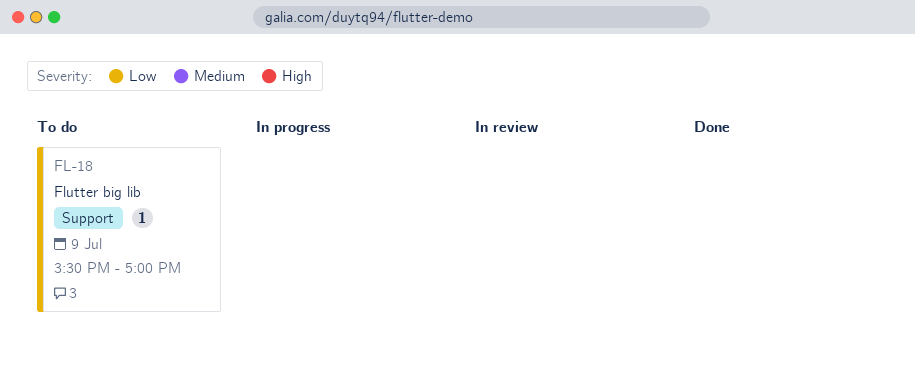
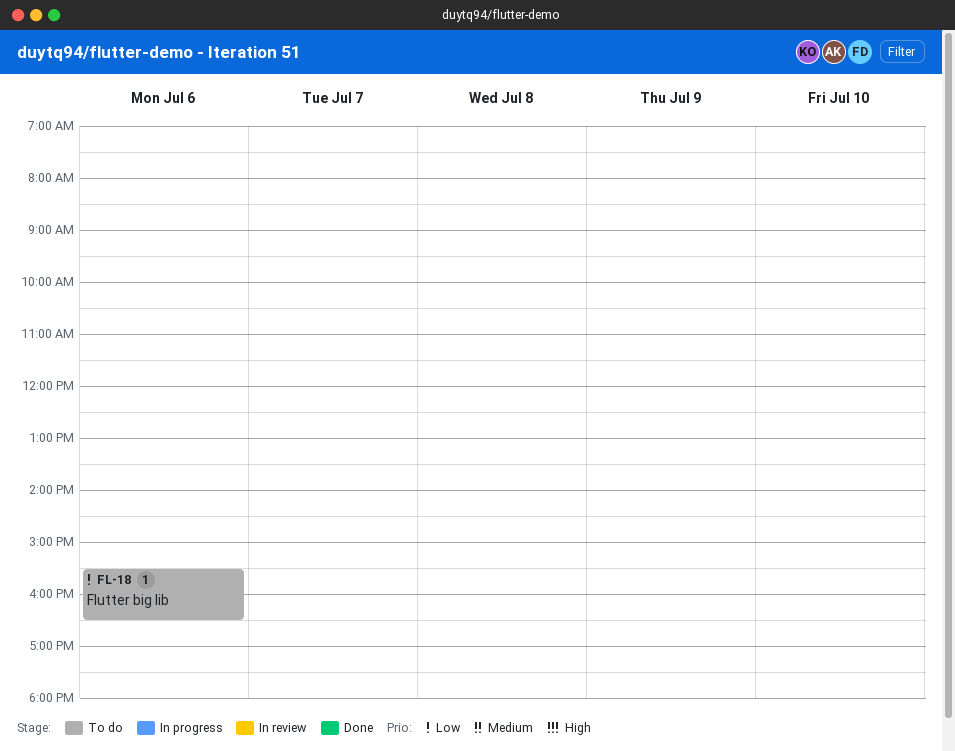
FL-18, day: Jul 9 -> Jul 6
FL-18, ends: 17:00 -> 16:30

